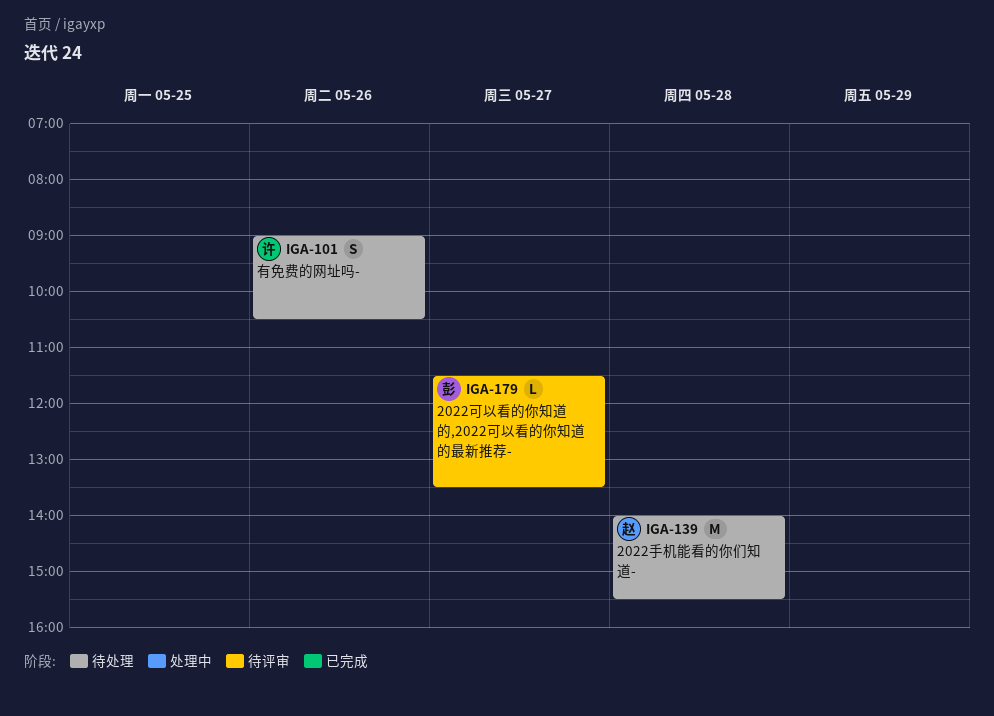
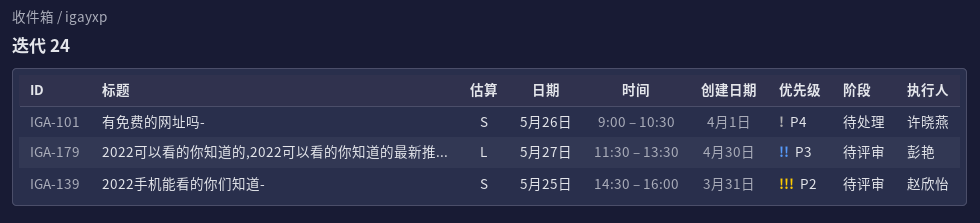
IGA-139, status: 待处理 -> 待评审
IGA-139, estimate: M -> S
IGA-139, day: May 28 -> May 25
IGA-139, begins: 14:00 -> 14:30
IGA-139, ends: 15:30 -> 16:00

